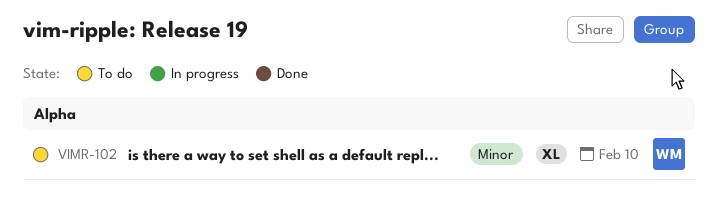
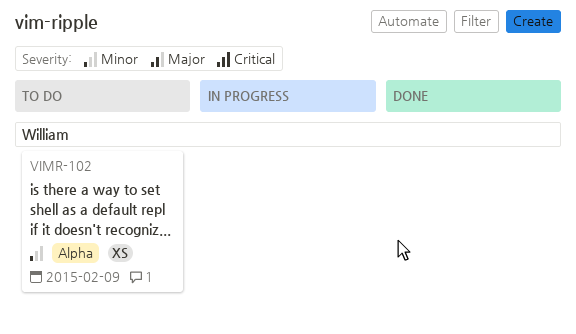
VIMR-102, estimate: XL -> XS
VIMR-102, due: Feb 10 -> Feb 9

